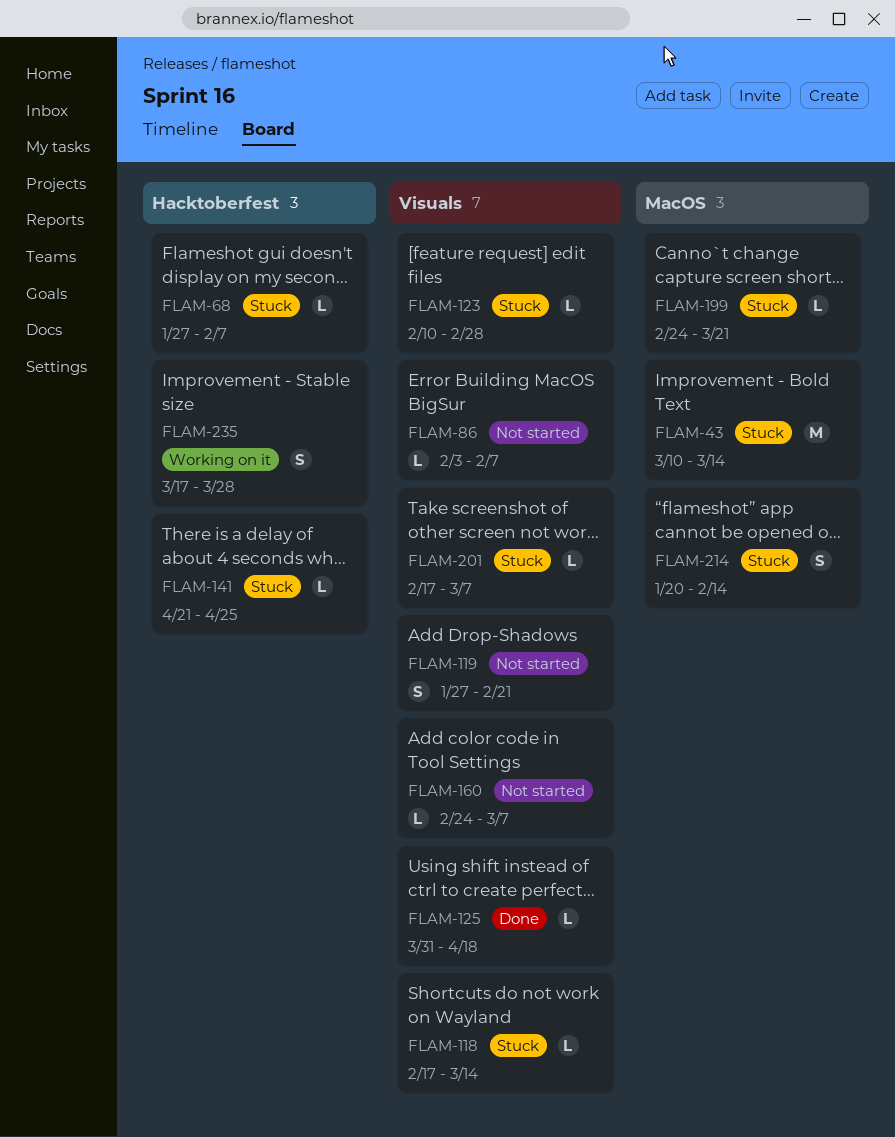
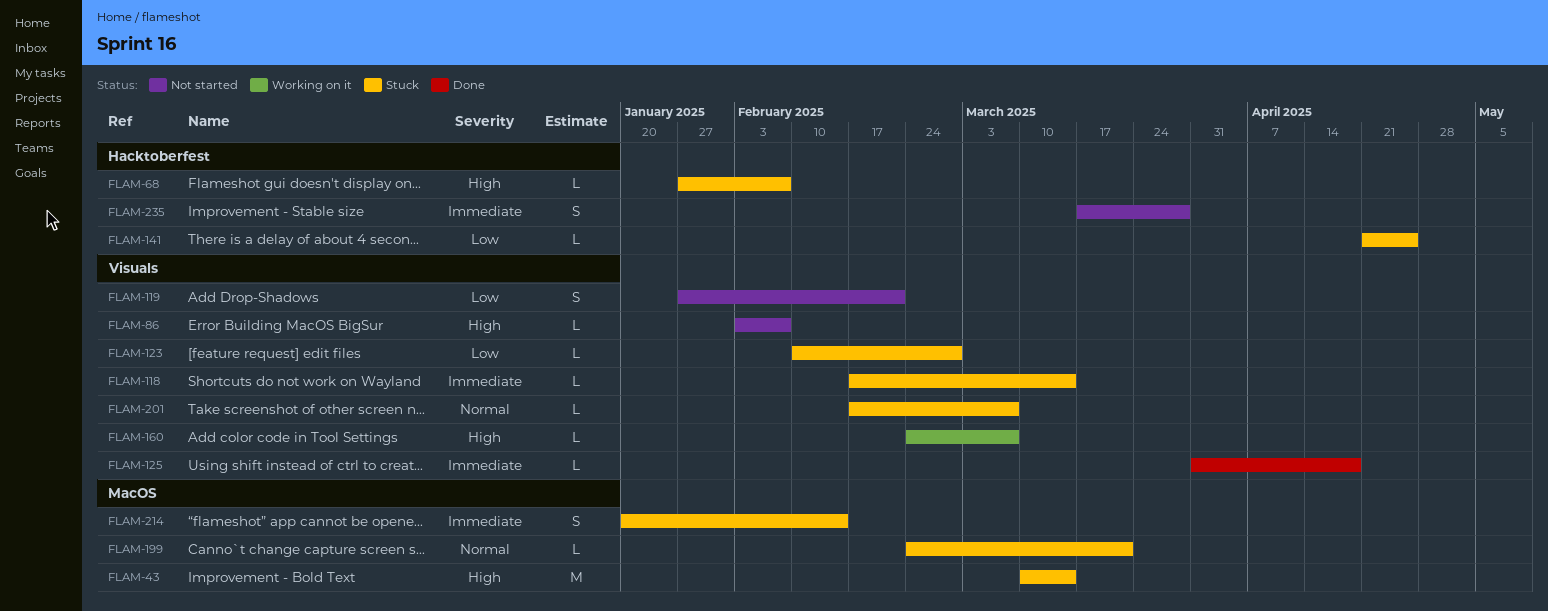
FLAM-160, status: Not started -> Working on it
FLAM-235, status: Working on it -> Not started

